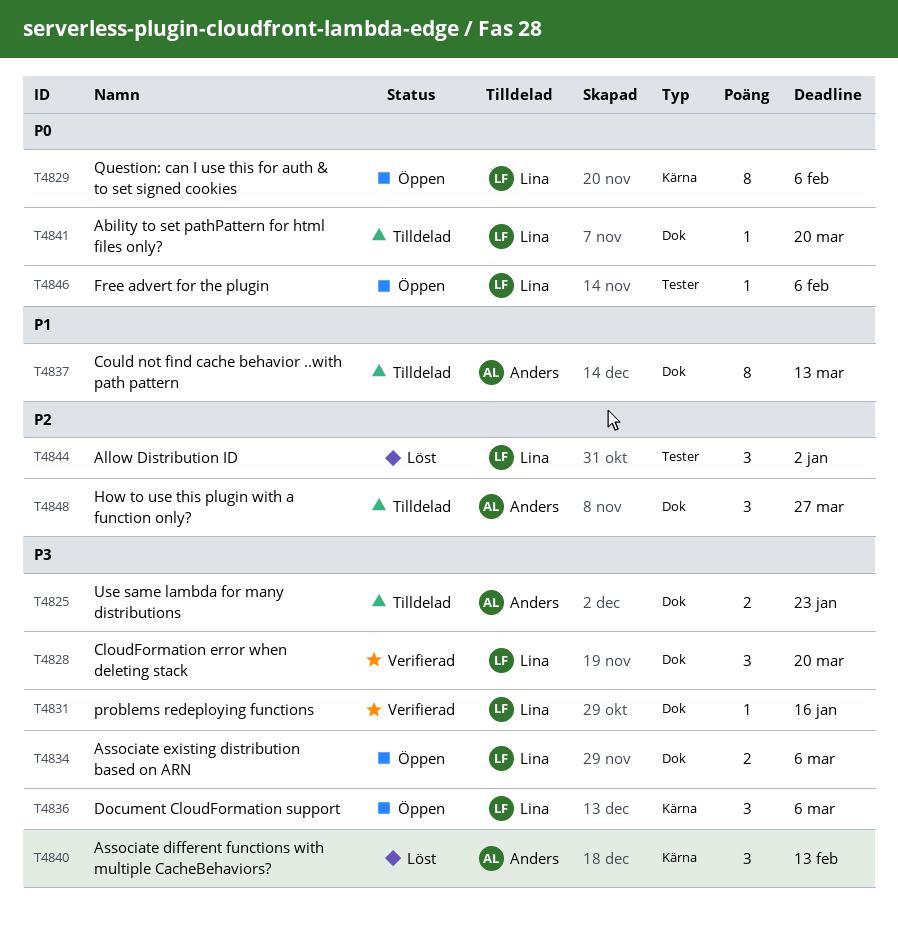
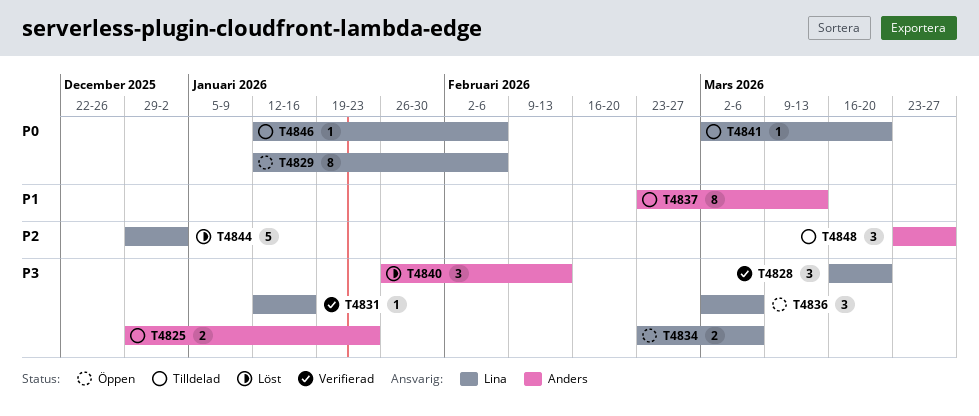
T4844, estimate: 3 -> 5
T4846, status: Öppen -> Tilldelad

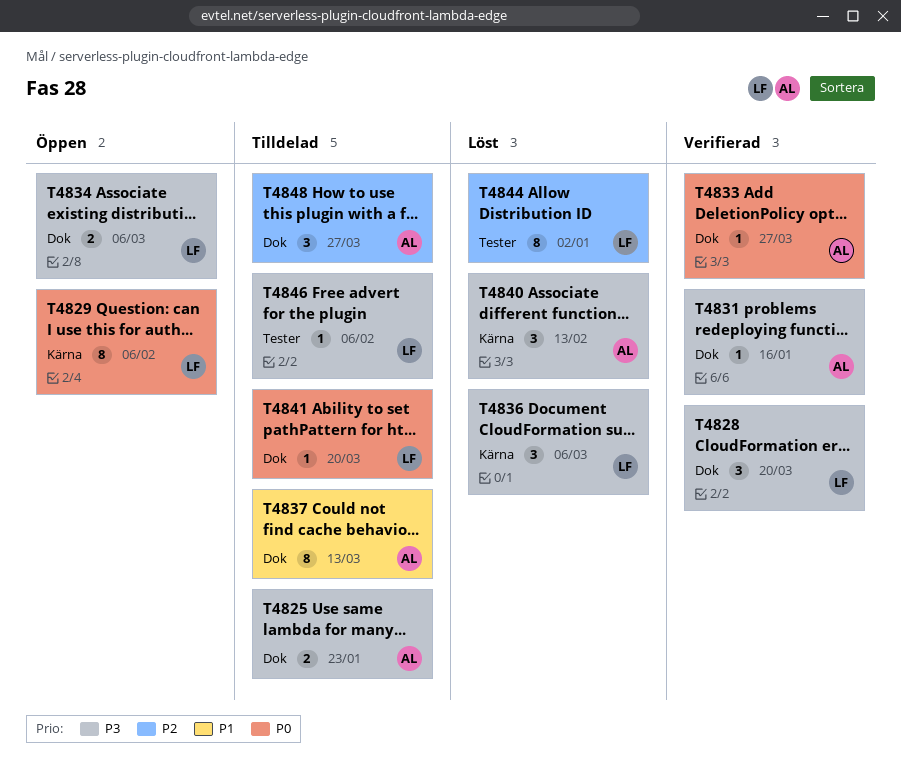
T4831, owner: Lina -> Anders
T4833: none -> present
T4836, status: Öppen -> Löst
T4844, estimate: 5 -> 8
T4846, priority: P0 -> P3

